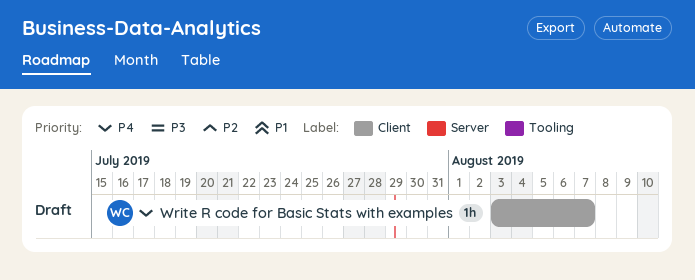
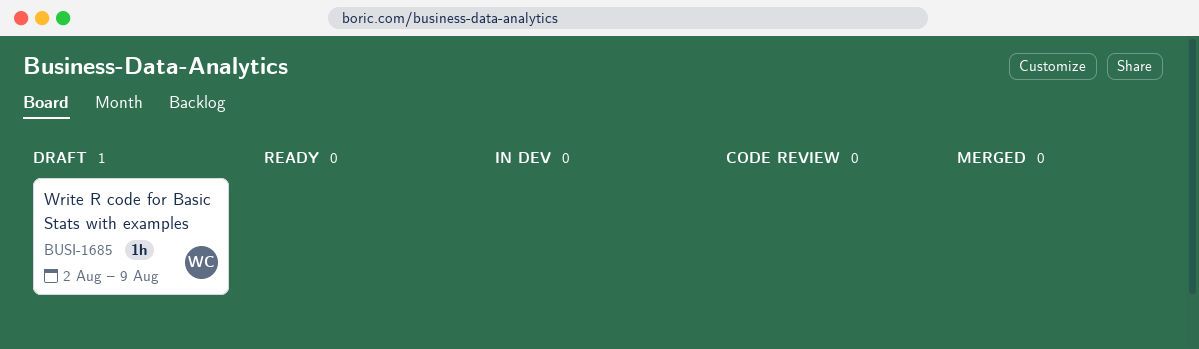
Write R code for Basic Stats with examples, start: Aug 3 -> Aug 2
Write R code for Basic Stats with examples, due: Aug 7 -> Aug 9

